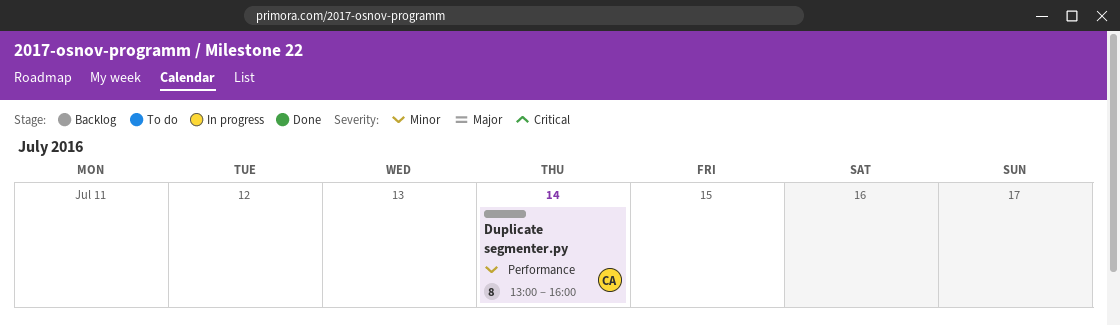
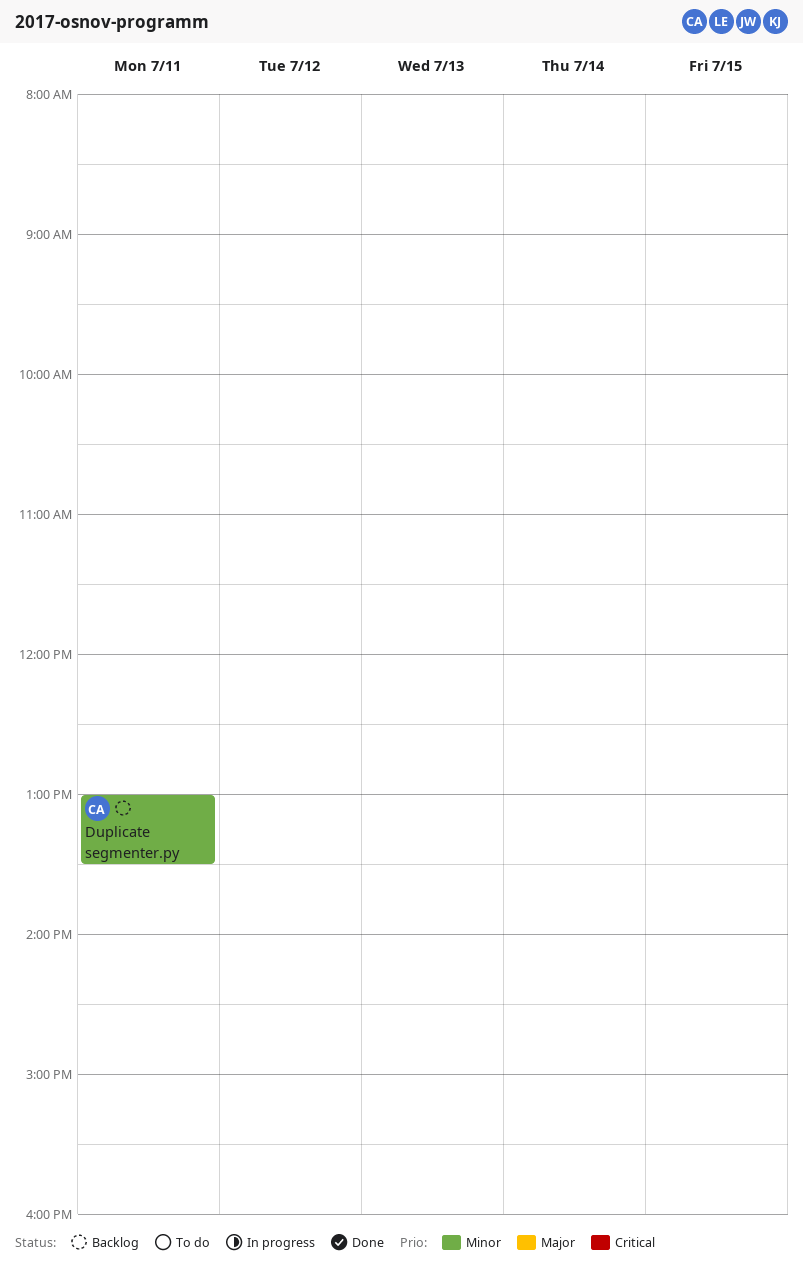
Duplicate segmenter.py, day: Jul 14 -> Jul 11
Duplicate segmenter.py, ends: 16:00 -> 13:30

